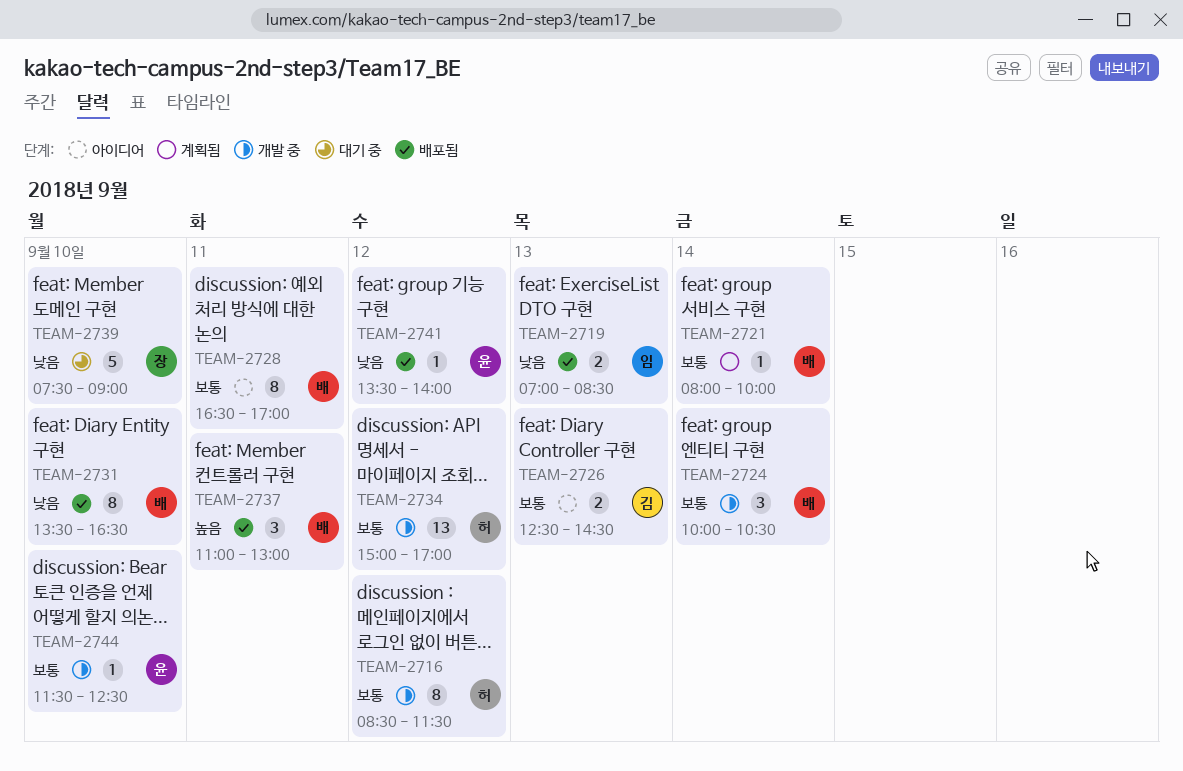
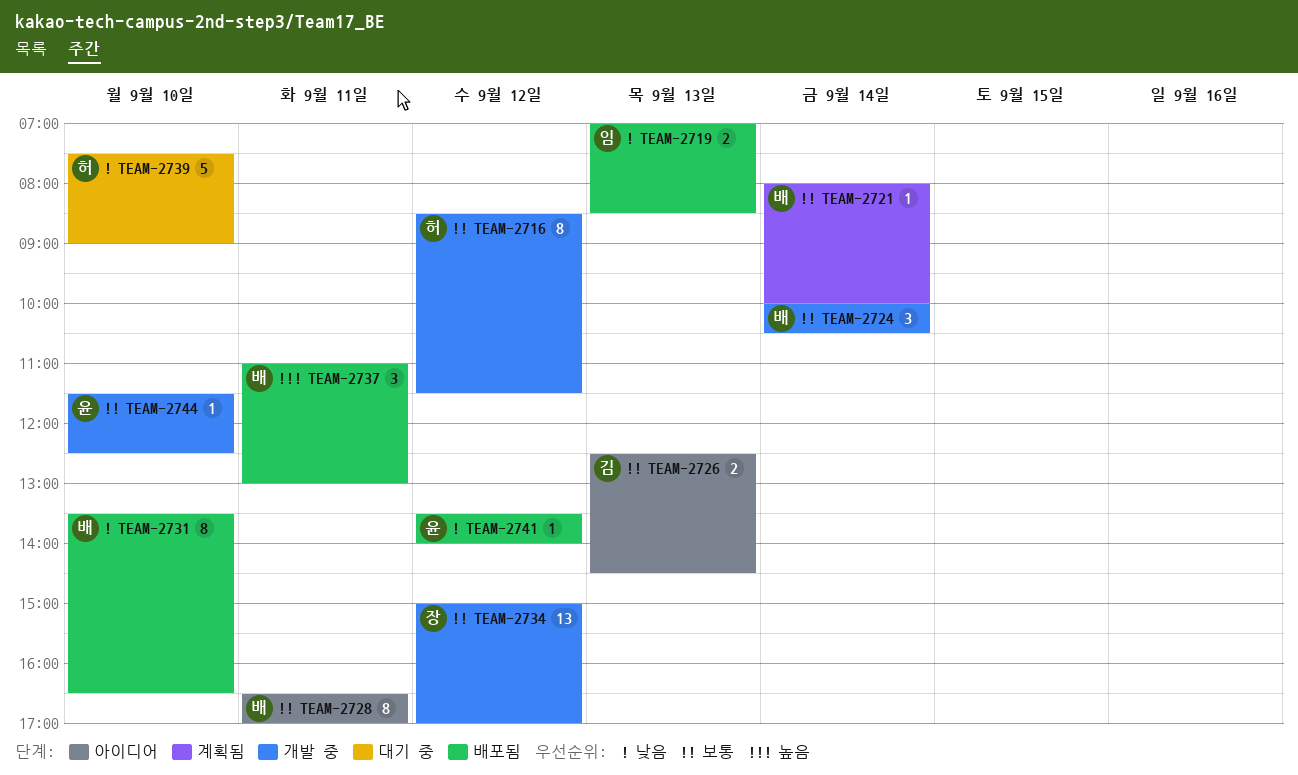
TEAM-2734, owner: 허 -> 장
TEAM-2739, owner: 장 -> 허

